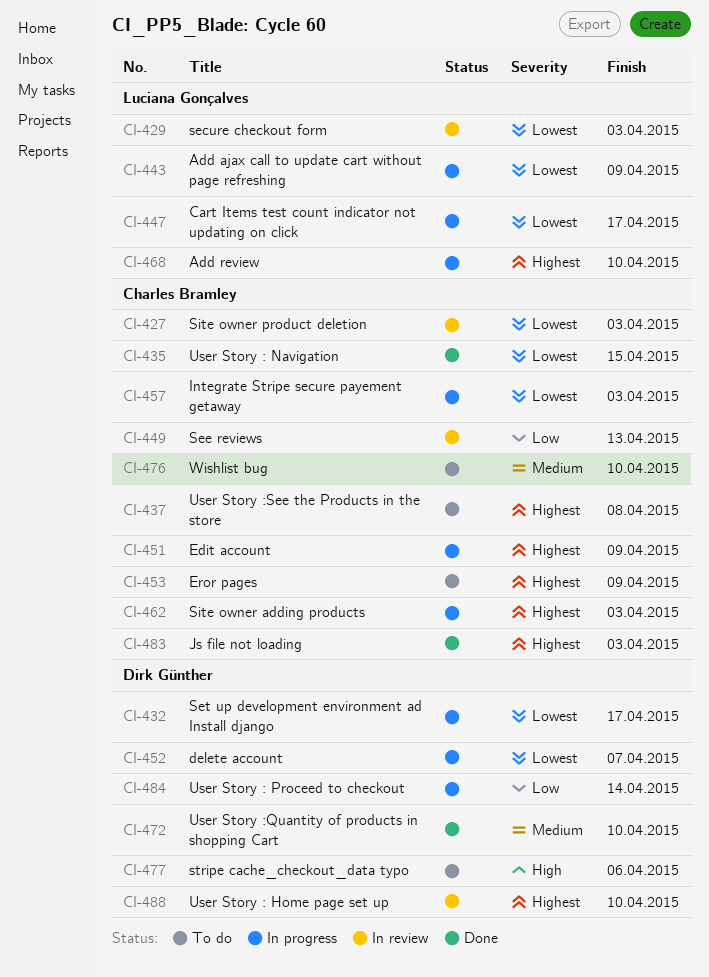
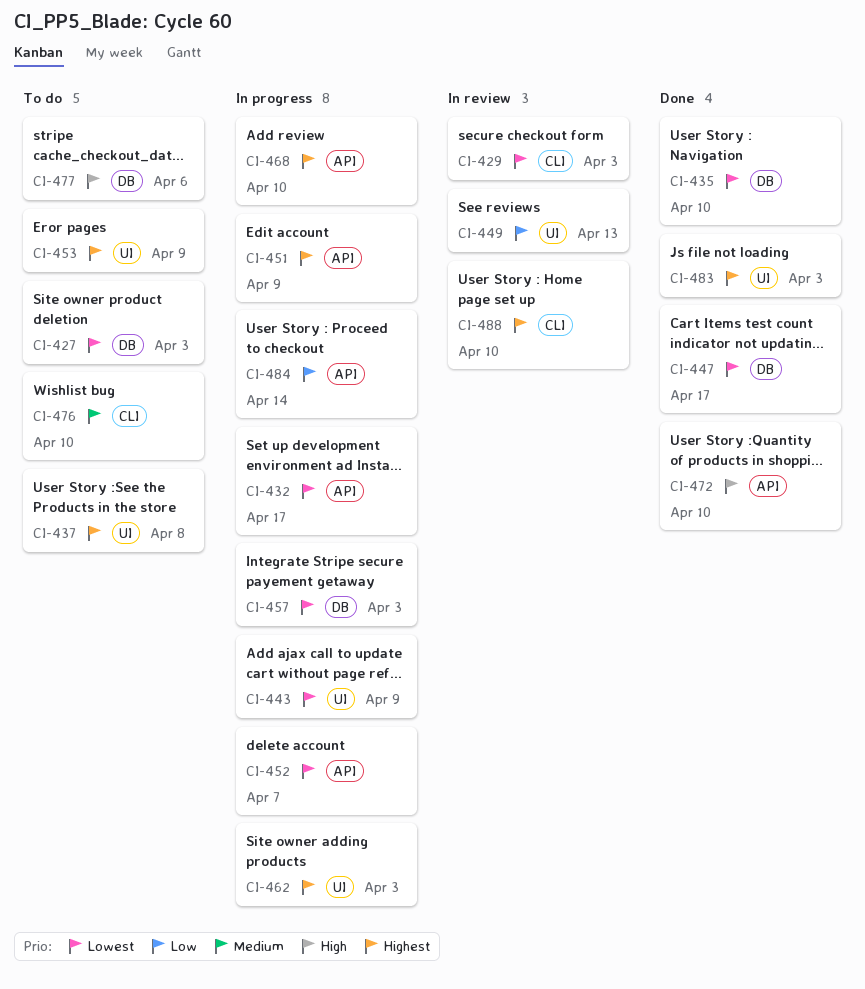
CI-427, status: In review -> To do
CI-435, due: Apr 15 -> Apr 10
CI-447, status: In progress -> Done
CI-472, priority: Medium -> High

